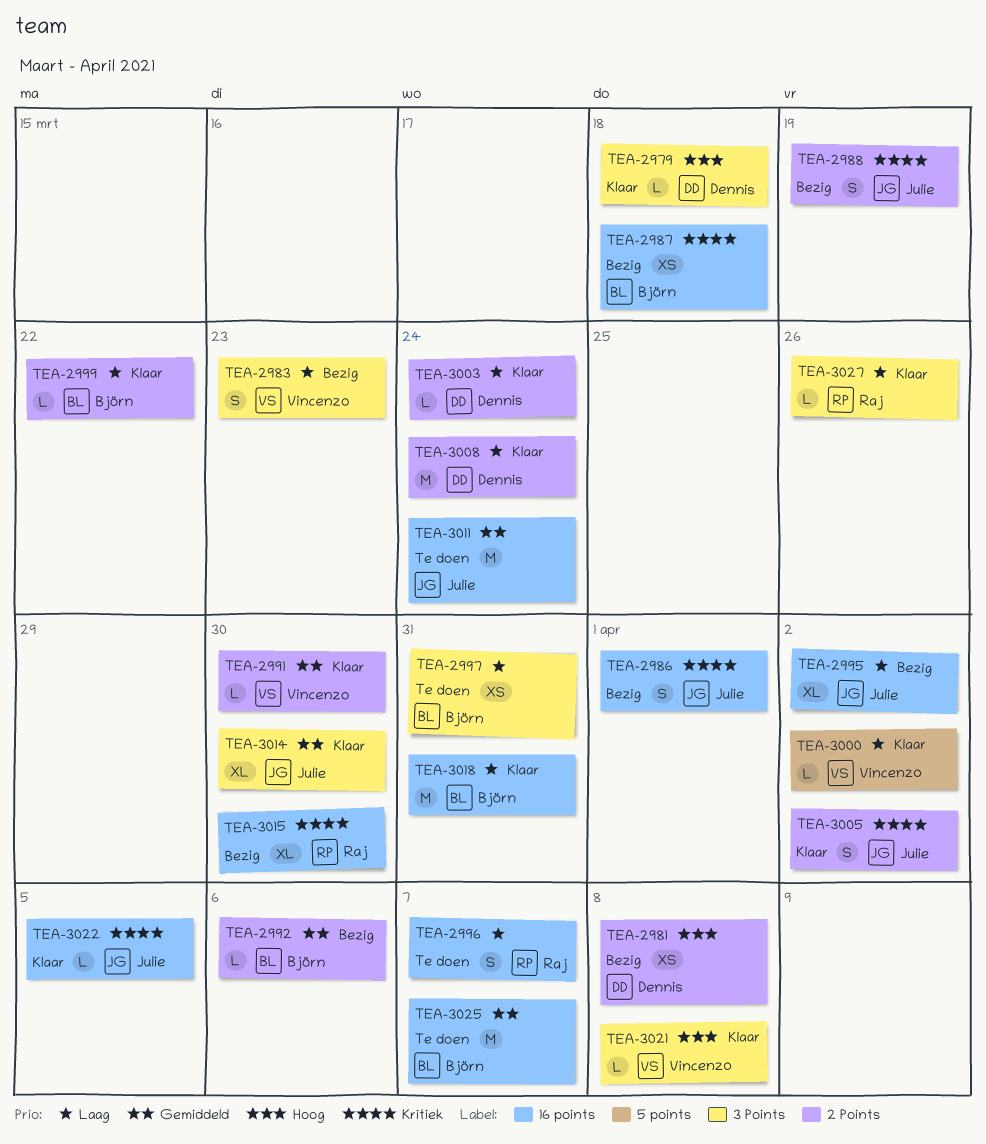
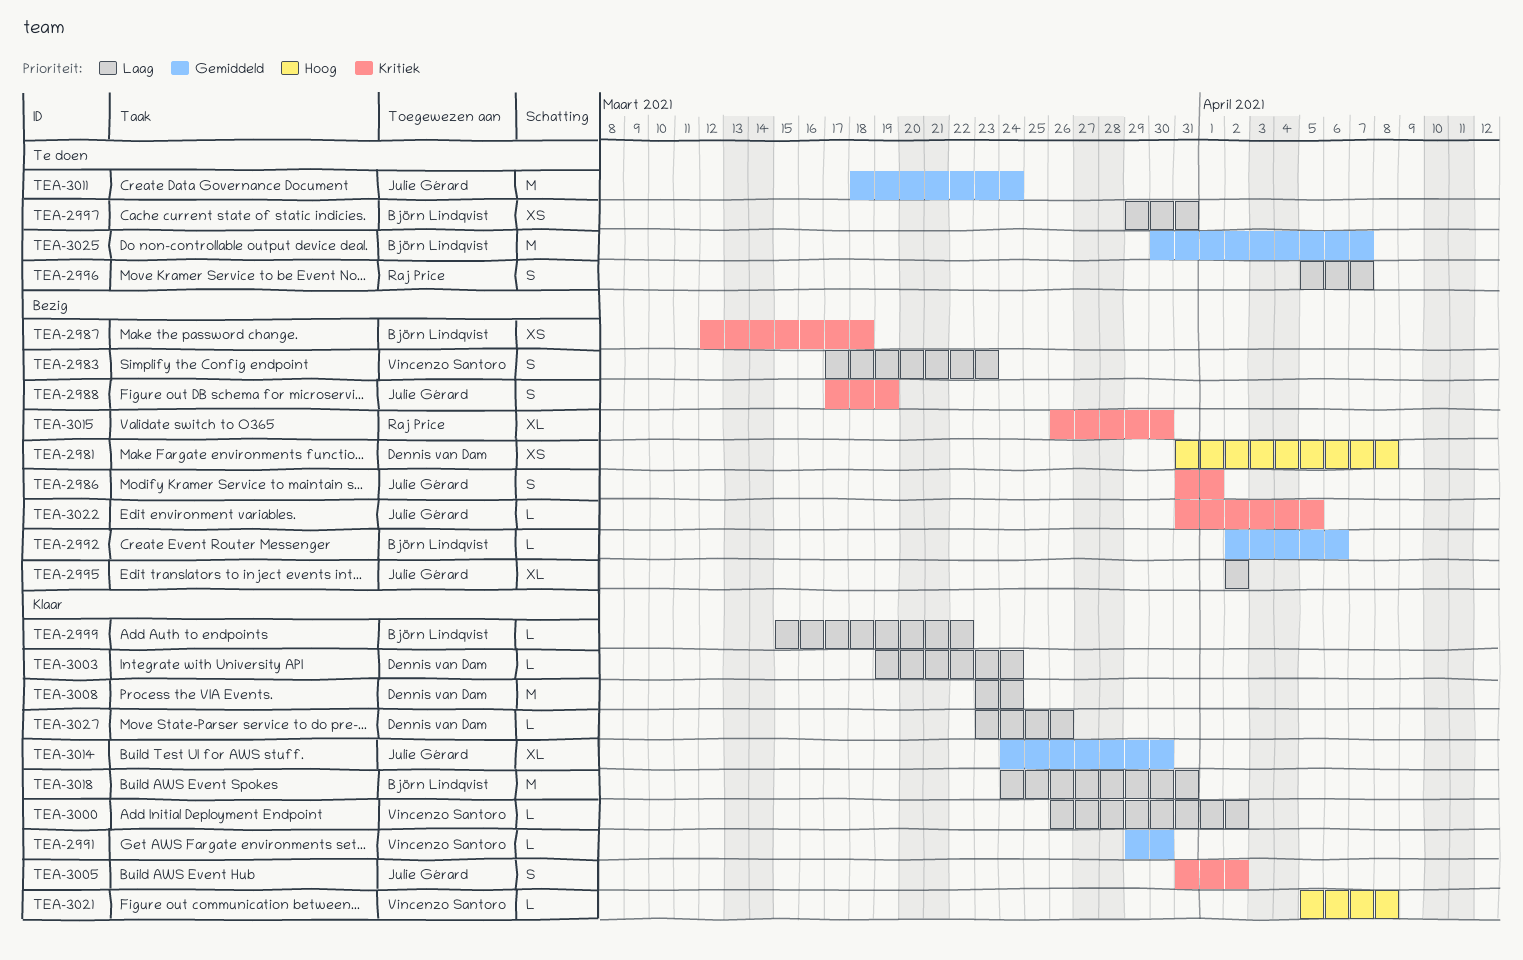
TEA-2979: present -> none
TEA-3022, status: Klaar -> Bezig
TEA-3027, owner: Raj Price -> Dennis van Dam

